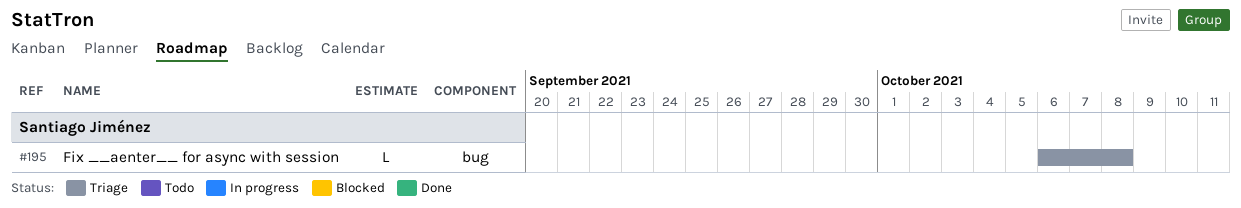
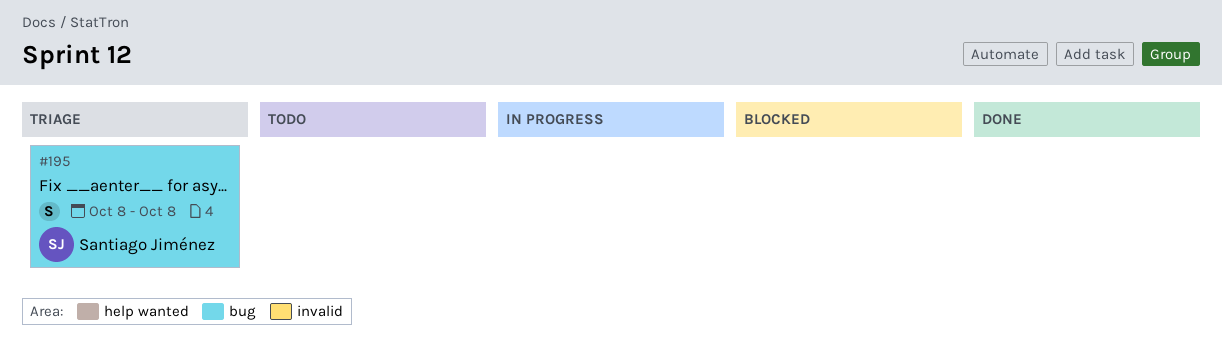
#195, estimate: L -> S
#195, start: Oct 6 -> Oct 8

